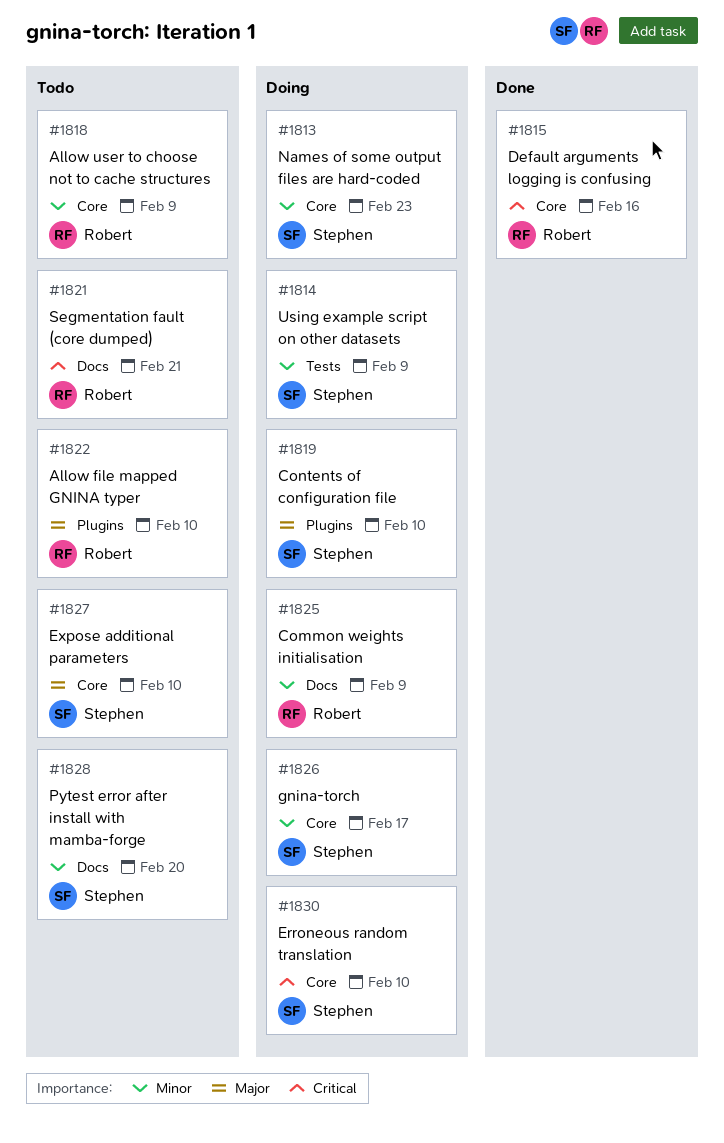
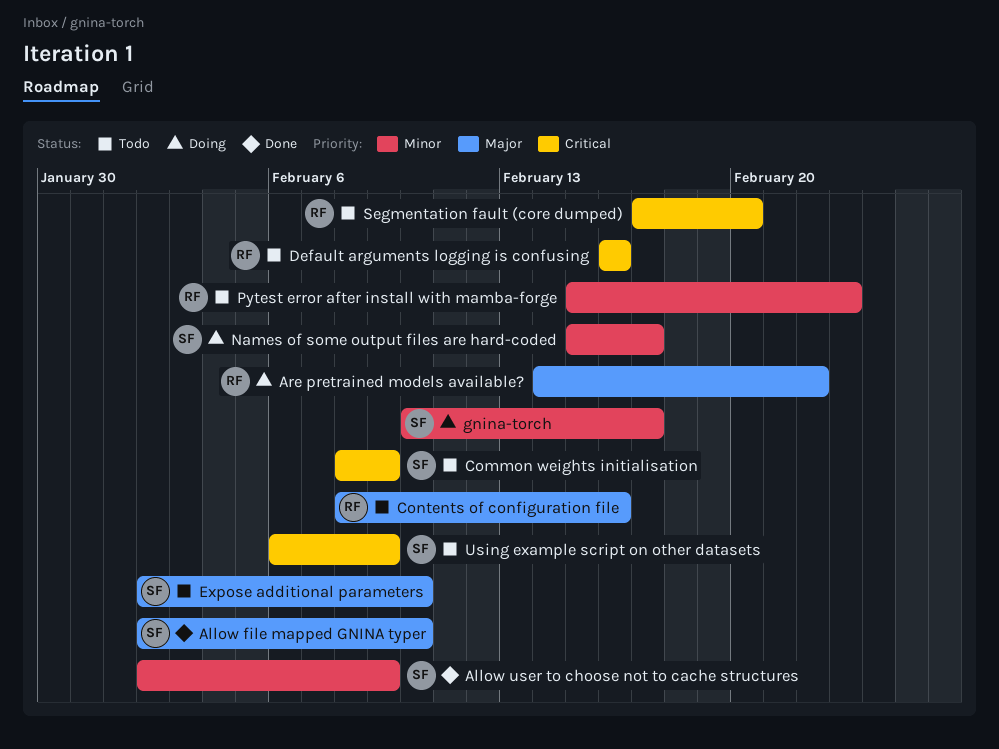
Allow file mapped GNINA typer, status: Todo -> Done
Allow file mapped GNINA typer, owner: Robert -> Stephen
Allow user to choose not to cache structures, status: Todo -> Done
Allow user to choose not to cache structures, owner: Robert -> Stephen
Are pretrained models available?: none -> present
Common weights initialisation, status: Doing -> Todo
Common weights initialisation, owner: Robert -> Stephen
Common weights initialisation, priority: Minor -> Critical
Contents of configuration file, status: Doing -> Todo
Contents of configuration file, owner: Stephen -> Robert
Contents of configuration file, due: Feb 10 -> Feb 16
Default arguments logging is confusing, status: Done -> Todo
Erroneous random translation: present -> none
Names of some output files are hard-coded, due: Feb 23 -> Feb 17
Pytest error after install with mamba-forge, owner: Stephen -> Robert
Pytest error after install with mamba-forge, due: Feb 20 -> Feb 23
Segmentation fault (core dumped), due: Feb 21 -> Feb 20
Using example script on other datasets, status: Doing -> Todo
Using example script on other datasets, priority: Minor -> Critical

